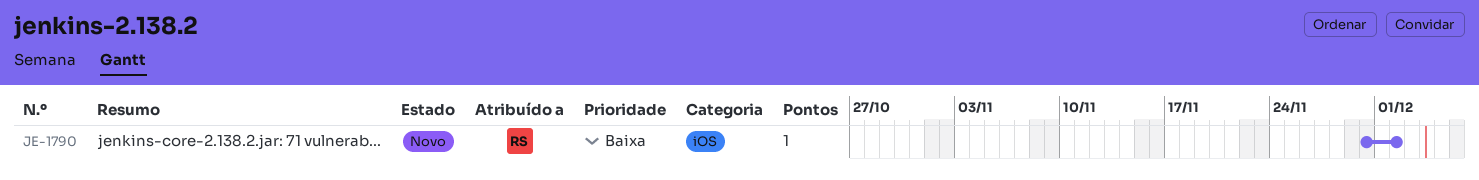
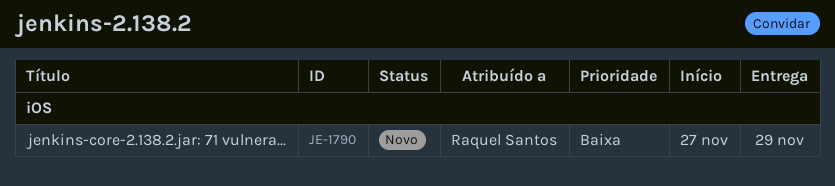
JE-1790, start: Nov 30 -> Nov 27
JE-1790, due: Dec 2 -> Nov 29

